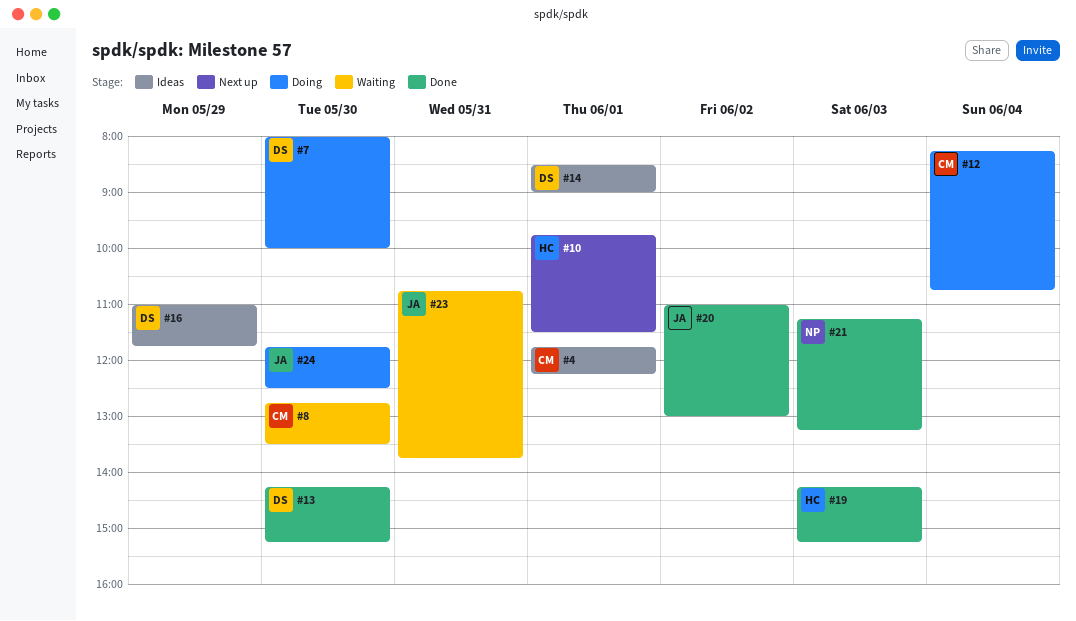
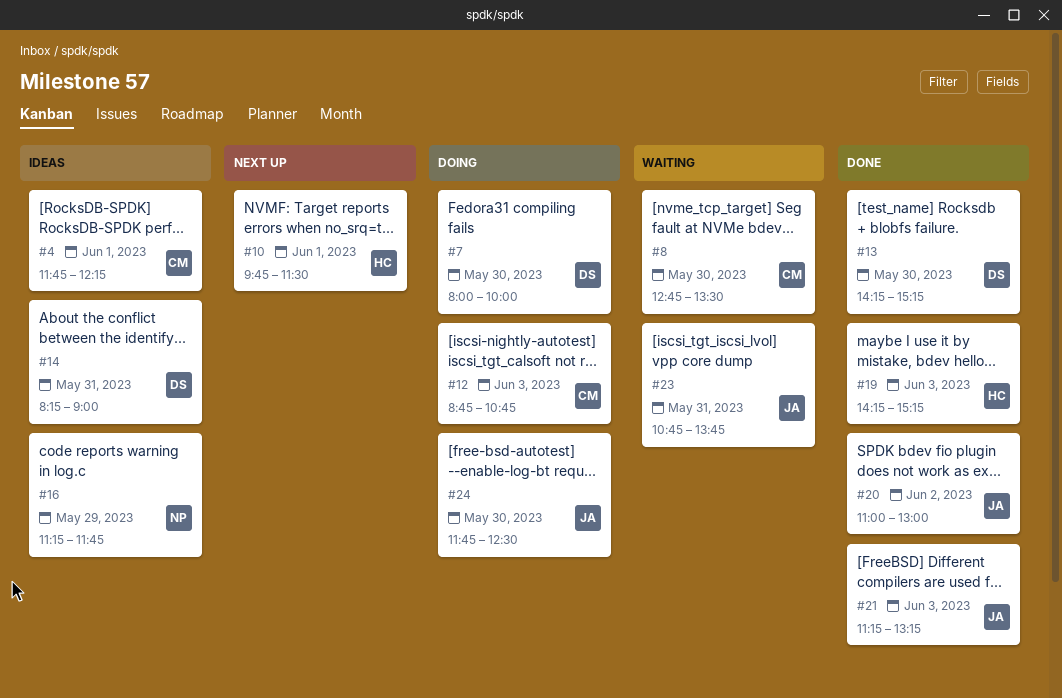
#12, day: Jun 4 -> Jun 3
#12, begins: 08:15 -> 08:45
#14, day: Jun 1 -> May 31
#14, begins: 08:30 -> 08:15
#16, owner: DS -> NP
#16, begins: 11:00 -> 11:15
#21, owner: NP -> JA

